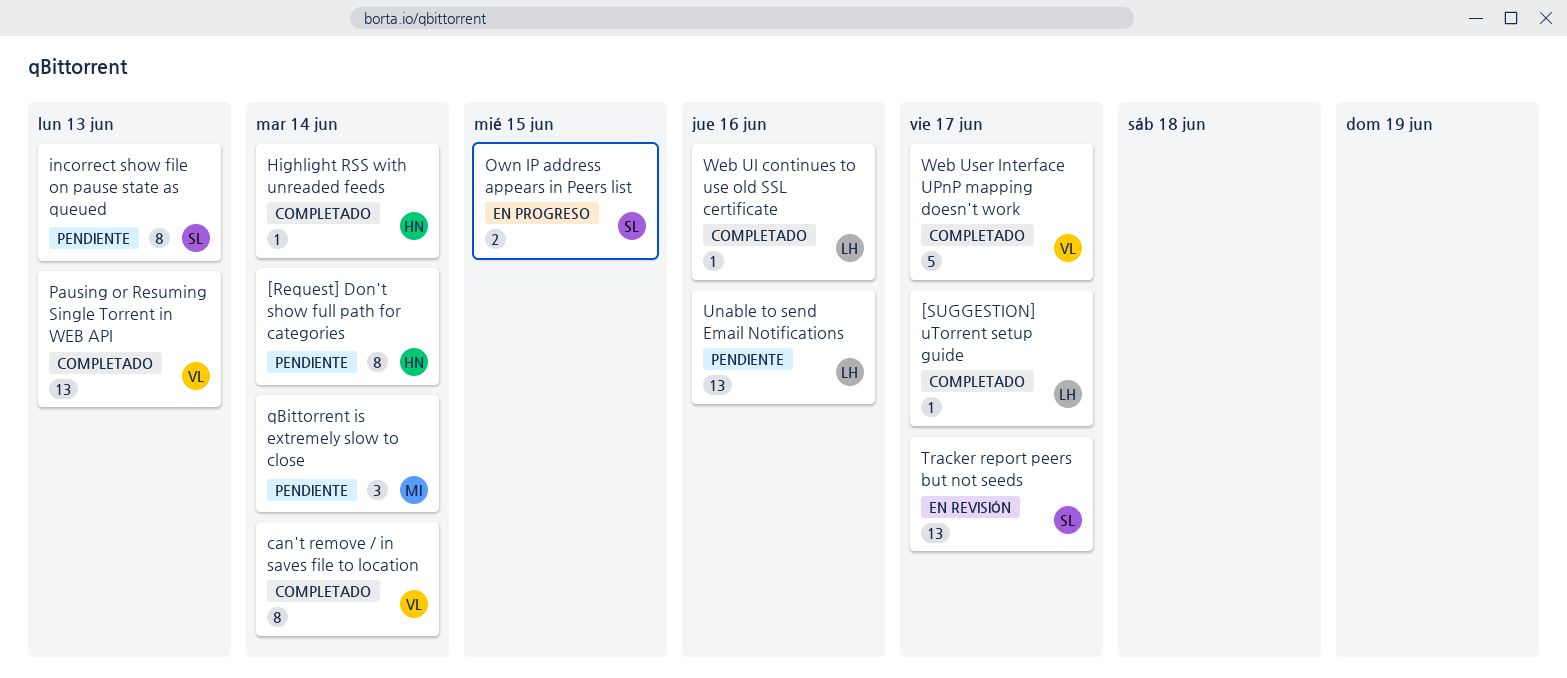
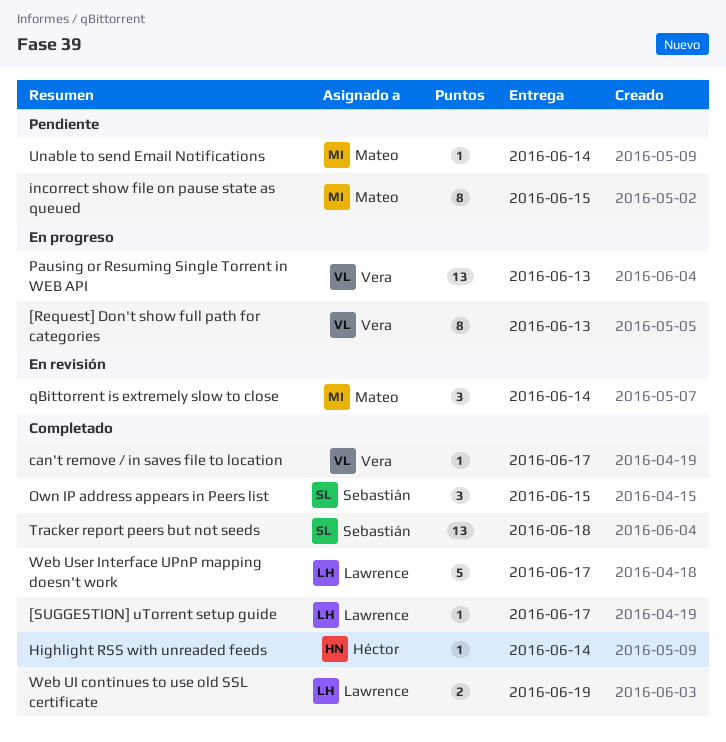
[Request] Don't show full path for categories, status: Pendiente -> En progreso
[Request] Don't show full path for categories, owner: Héctor -> Vera
[Request] Don't show full path for categories, due: Jun 14 -> Jun 13
can't remove / in saves file to location, estimate: 8 -> 1
can't remove / in saves file to location, due: Jun 14 -> Jun 17
incorrect show file on pause state as queued, owner: Sebastián -> Mateo
incorrect show file on pause state as queued, due: Jun 13 -> Jun 15
Own IP address appears in Peers list, status: En progreso -> Completado
Own IP address appears in Peers list, estimate: 2 -> 3
Pausing or Resuming Single Torrent in WEB API, status: Completado -> En progreso
qBittorrent is extremely slow to close, status: Pendiente -> En revisión
Tracker report peers but not seeds, status: En revisión -> Completado
Tracker report peers but not seeds, due: Jun 17 -> Jun 18
Unable to send Email Notifications, owner: Lawrence -> Mateo
Unable to send Email Notifications, estimate: 13 -> 1
Unable to send Email Notifications, due: Jun 16 -> Jun 14
Web UI continues to use old SSL certificate, estimate: 1 -> 2
Web UI continues to use old SSL certificate, due: Jun 16 -> Jun 19
Web User Interface UPnP mapping doesn't work, owner: Vera -> Lawrence

